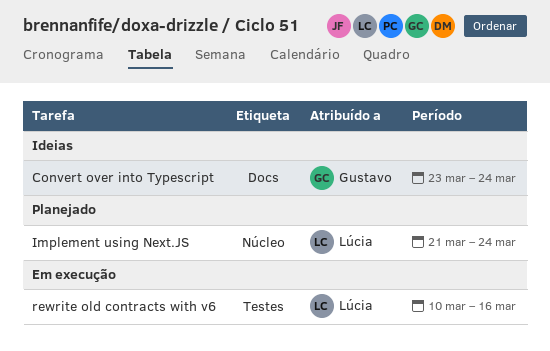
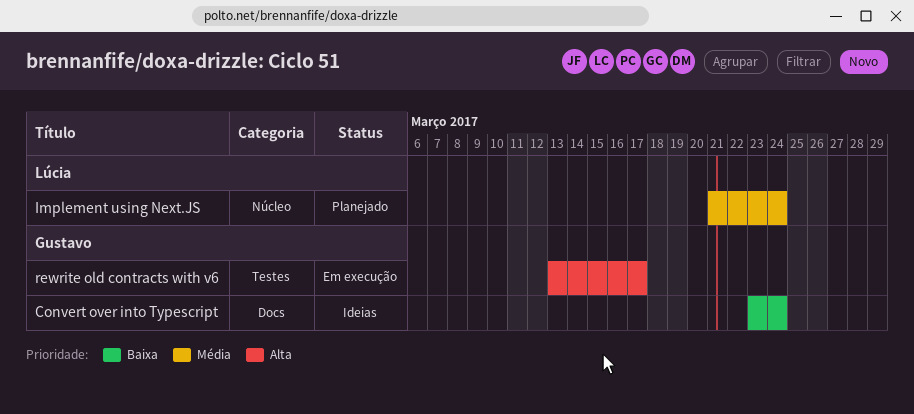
rewrite old contracts with v6, owner: Lúcia -> Gustavo
rewrite old contracts with v6, start: Mar 10 -> Mar 13
rewrite old contracts with v6, due: Mar 16 -> Mar 17

